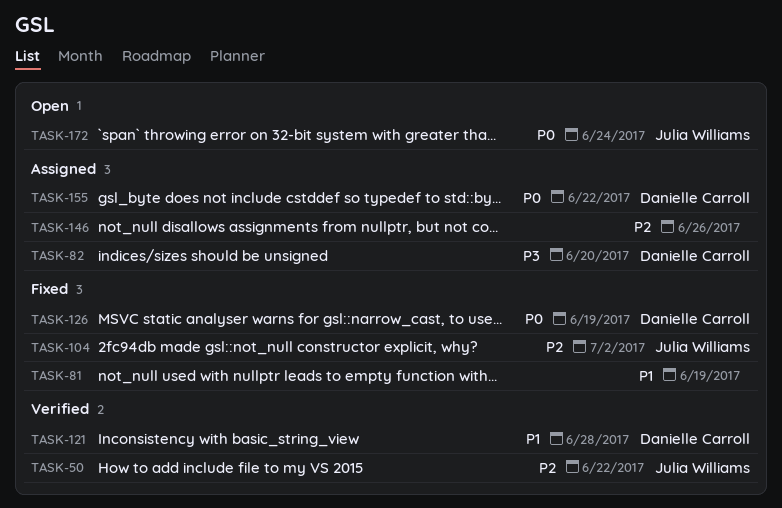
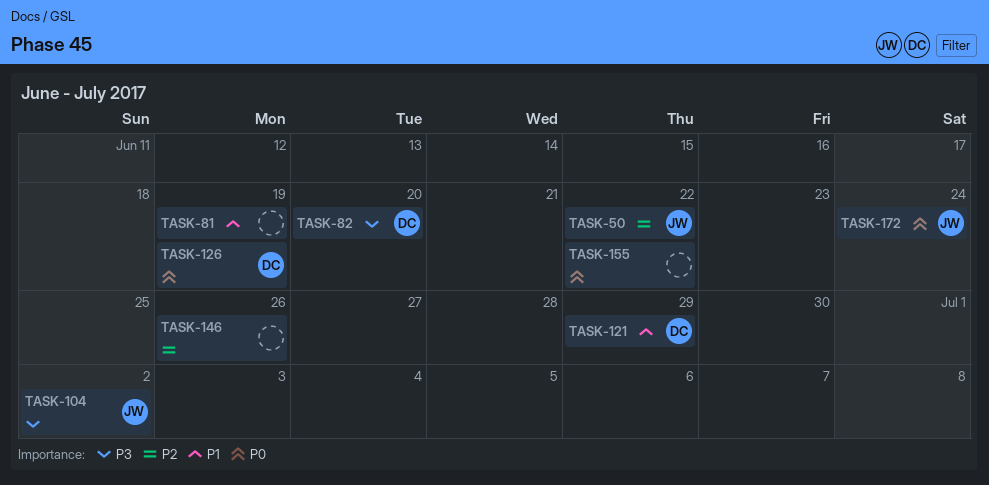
TASK-104, priority: P2 -> P3
TASK-121, due: Jun 28 -> Jun 29
TASK-155, owner: Danielle Carroll -> none

